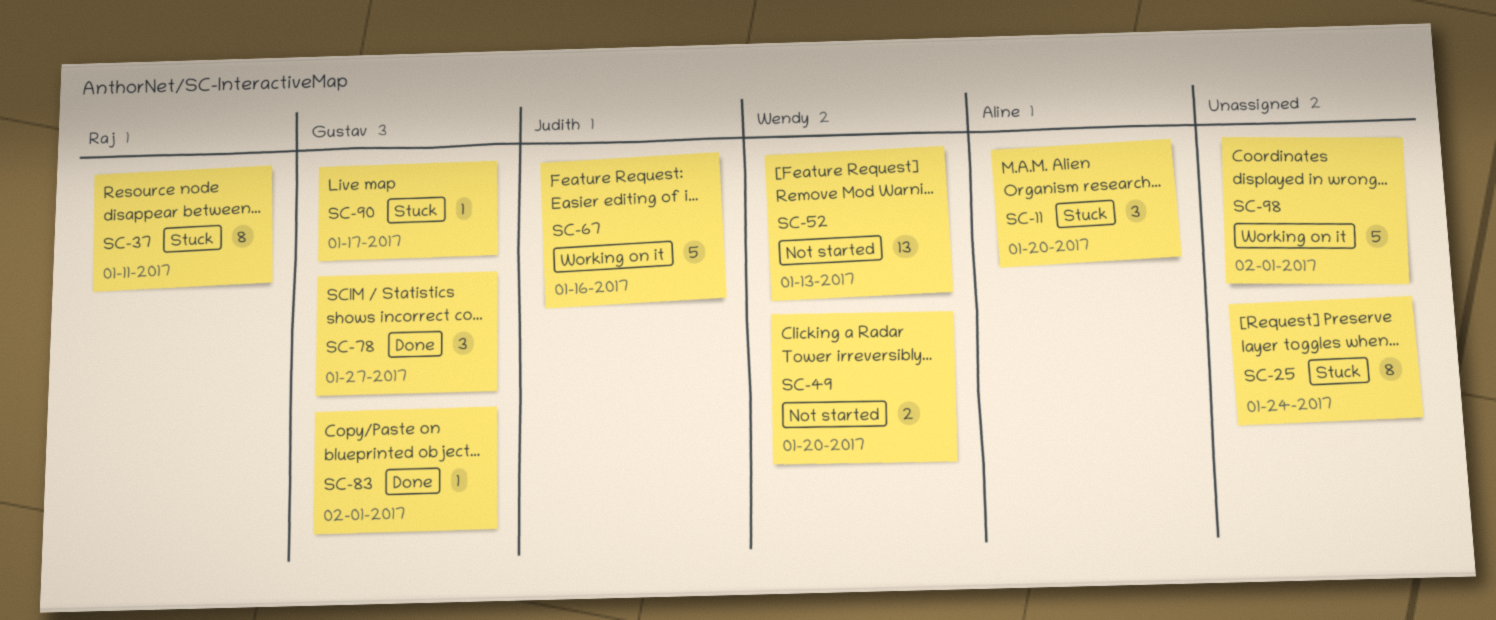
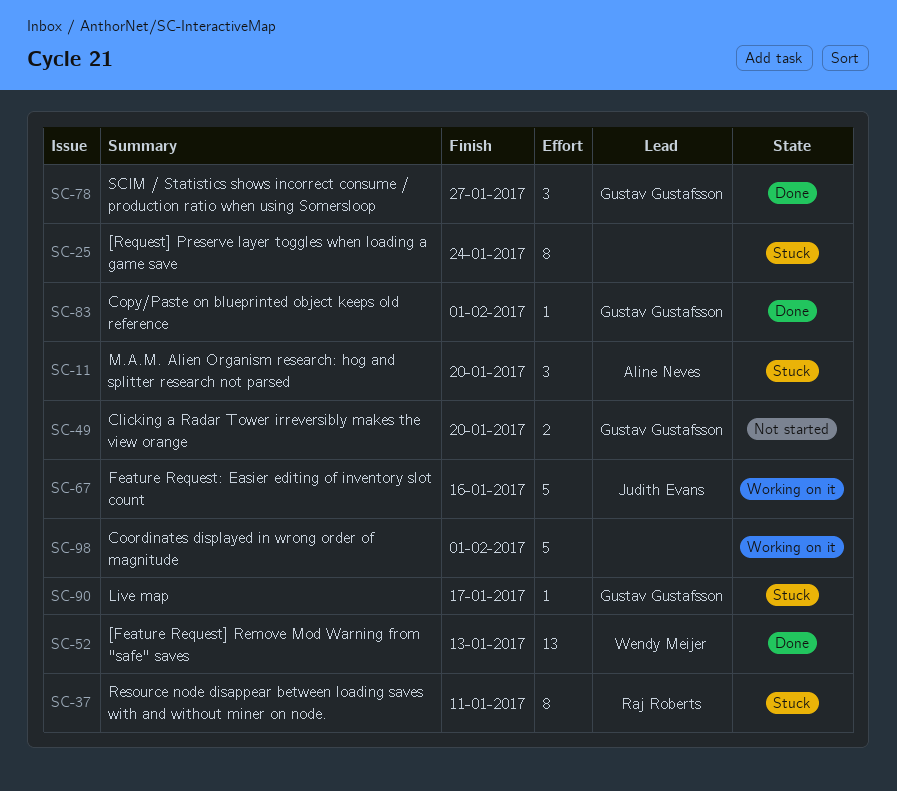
SC-49, owner: Wendy Meijer -> Gustav Gustafsson
SC-52, status: Not started -> Done

